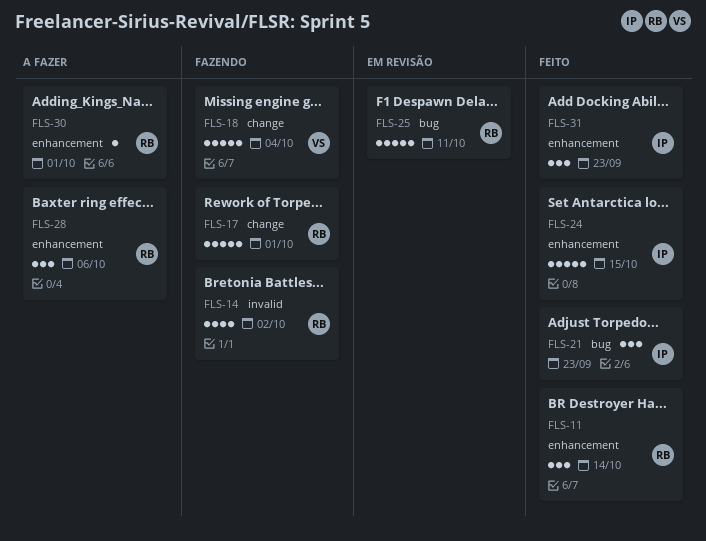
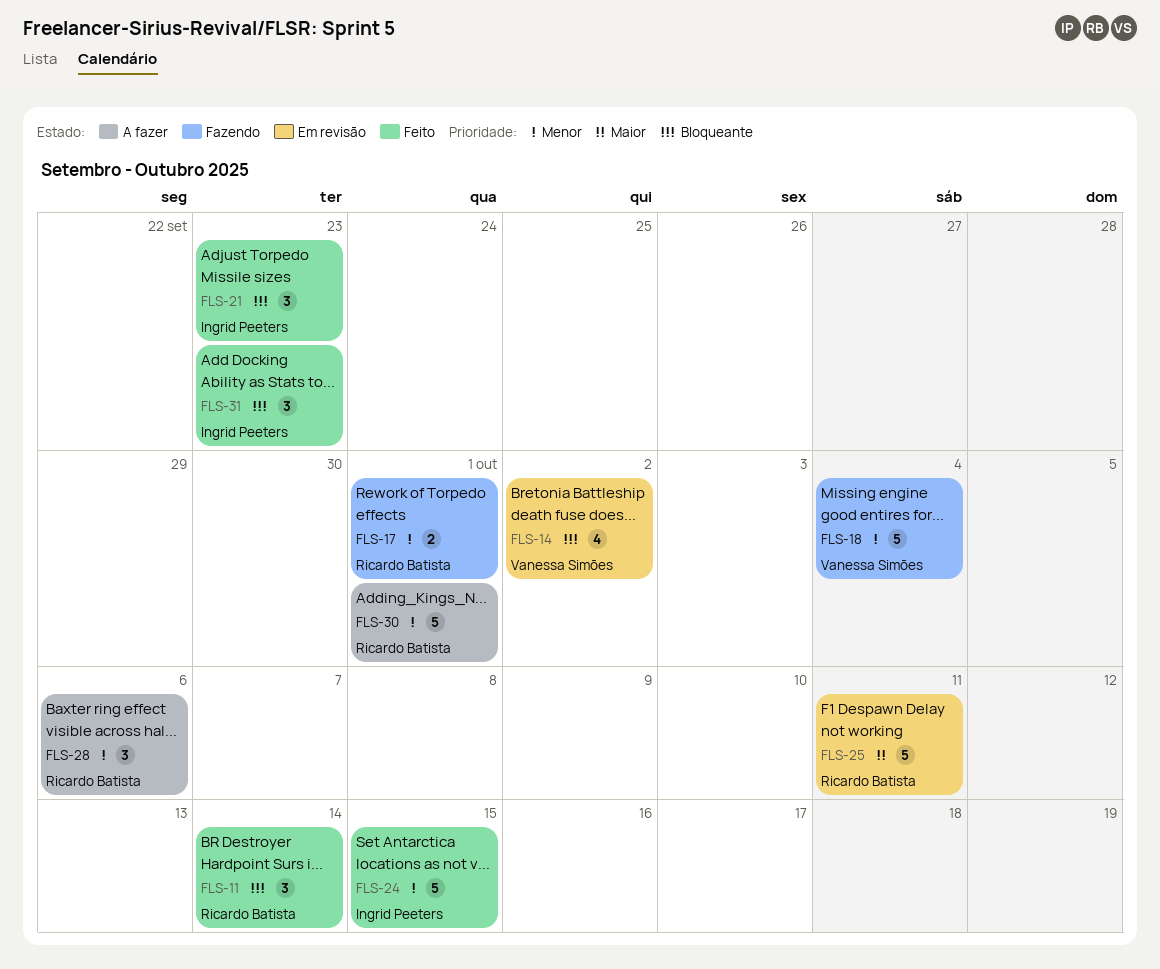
FLS-14, status: Fazendo -> Em revisão
FLS-14, owner: Ricardo Batista -> Vanessa Simões
FLS-17, estimate: 5 -> 2
FLS-30, estimate: 1 -> 5

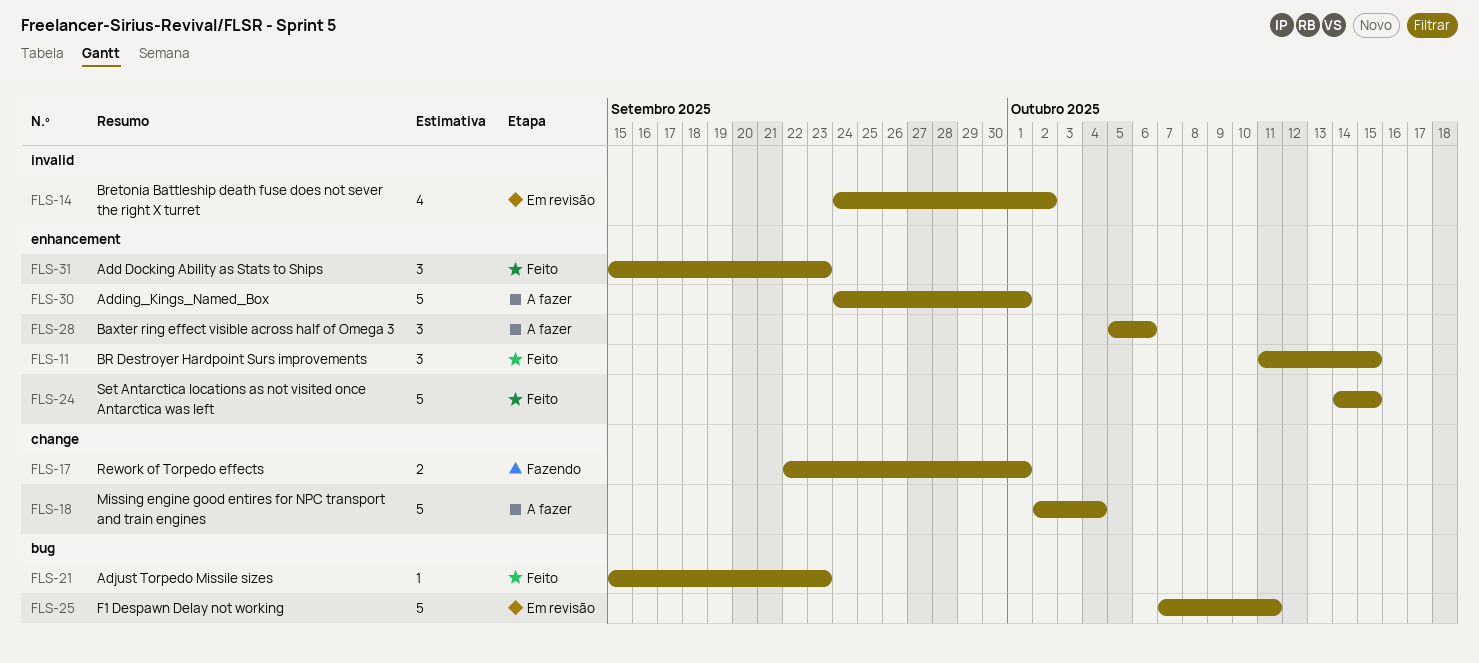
FLS-11, due: Oct 14 -> Oct 15
FLS-18, status: Fazendo -> A fazer
FLS-21, estimate: 3 -> 1

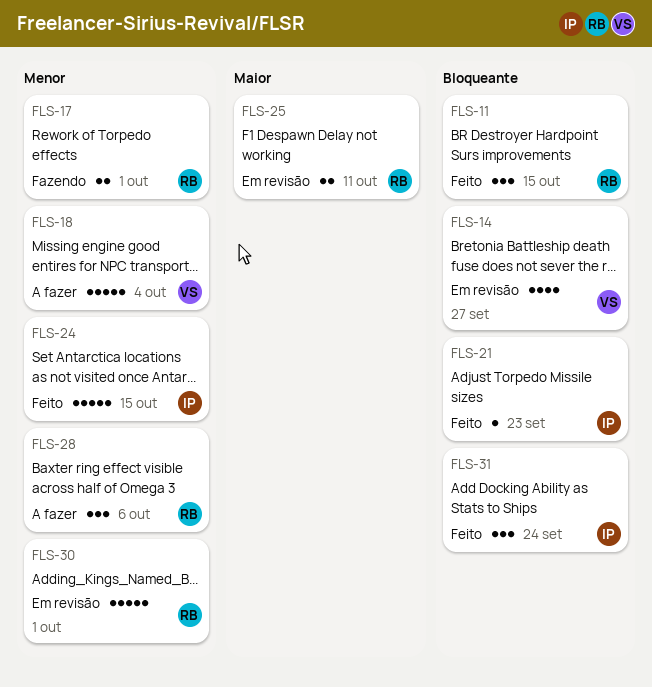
FLS-14, due: Oct 2 -> Sep 27
FLS-25, estimate: 5 -> 2
FLS-30, status: A fazer -> Em revisão
FLS-31, due: Sep 23 -> Sep 24

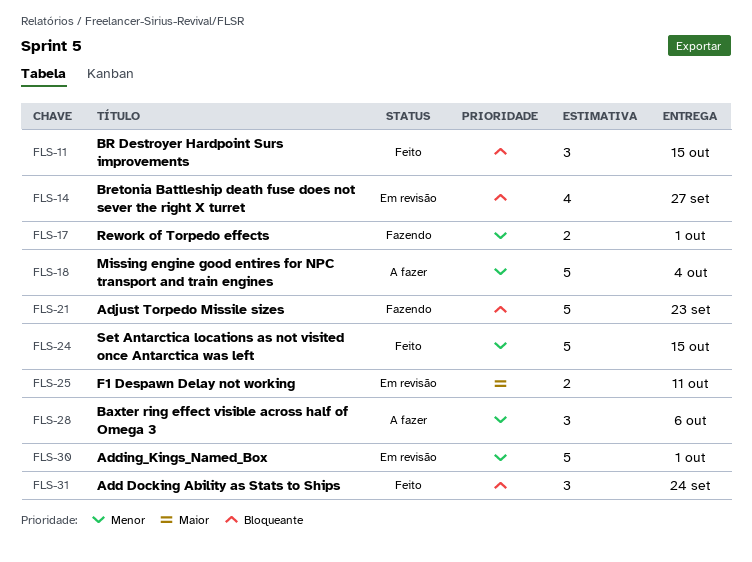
FLS-21, status: Feito -> Fazendo
FLS-21, estimate: 1 -> 5

